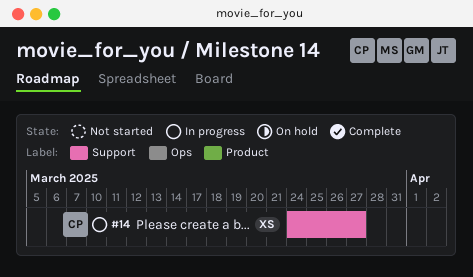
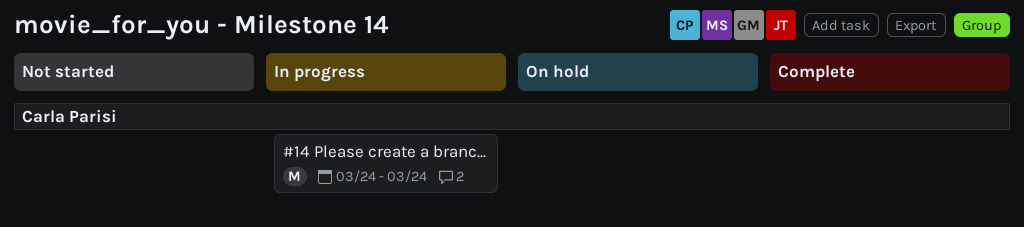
#14, estimate: XS -> M
#14, due: Mar 27 -> Mar 24

